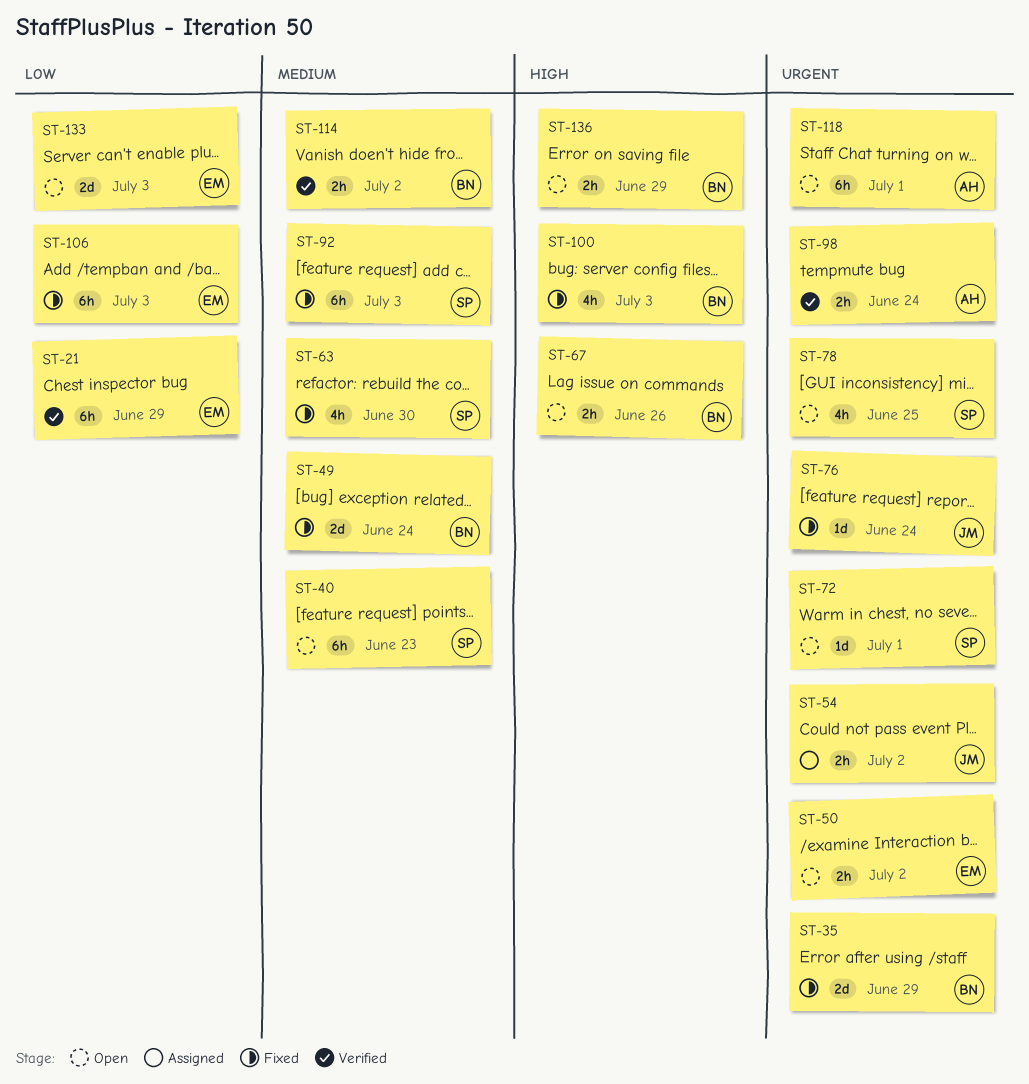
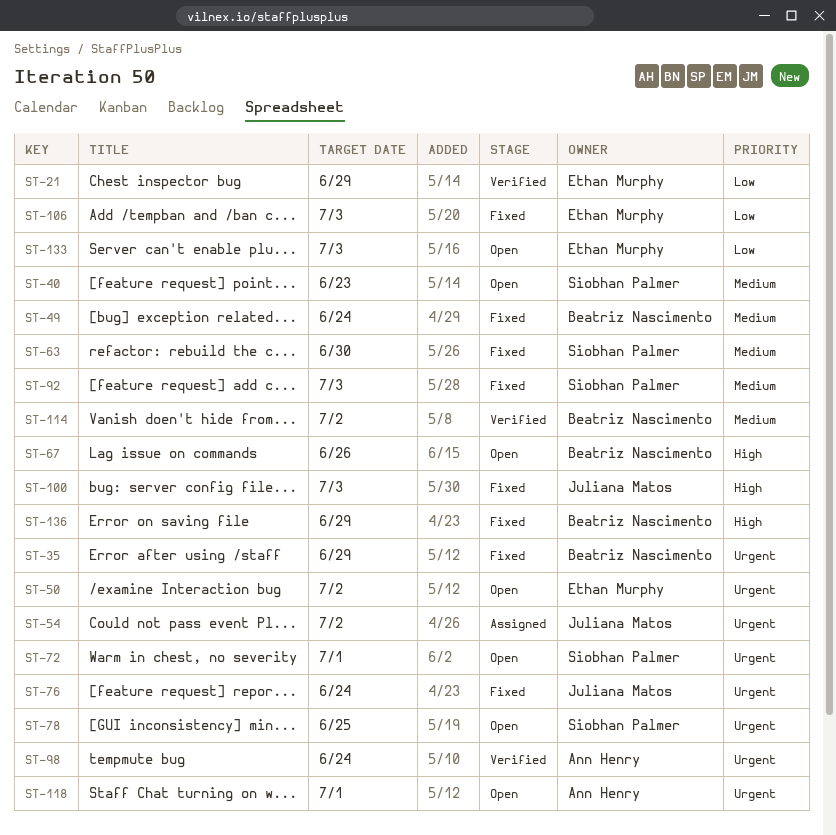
ST-100, owner: Beatriz Nascimento -> Juliana Matos
ST-136, status: Open -> Fixed

